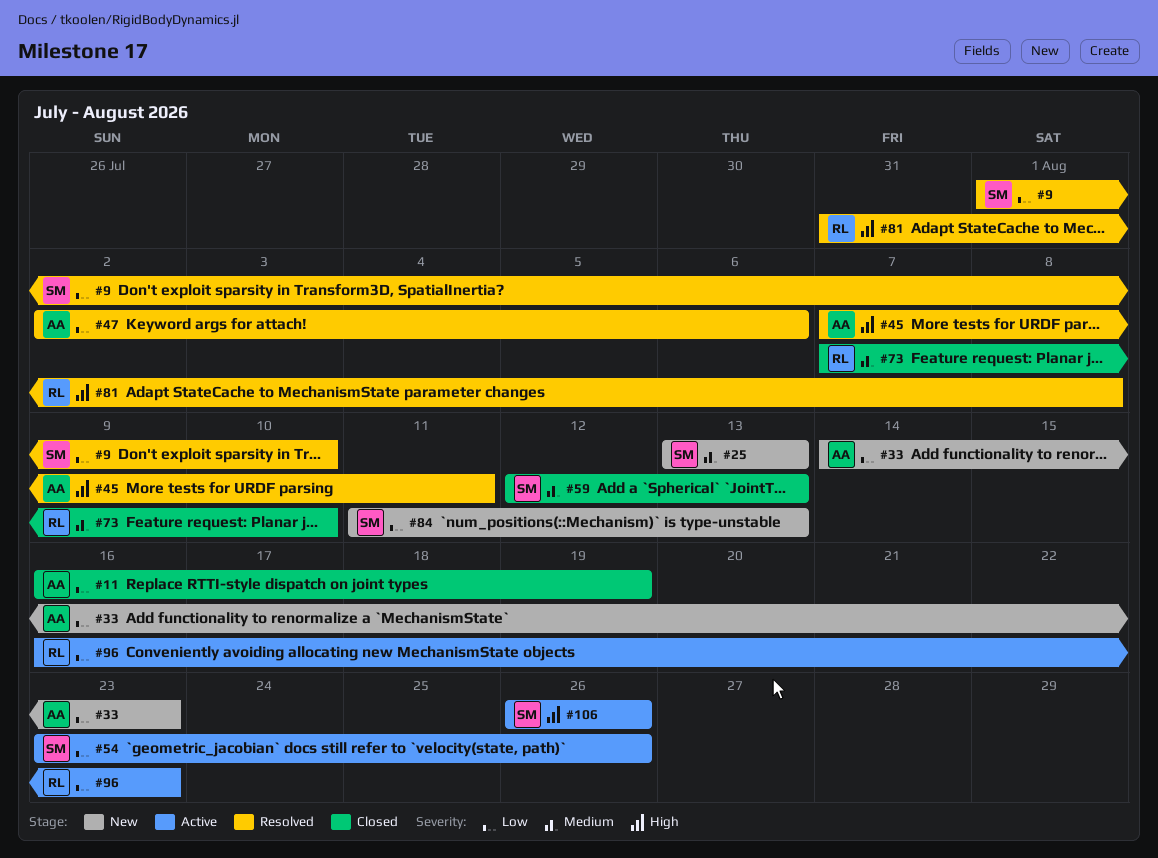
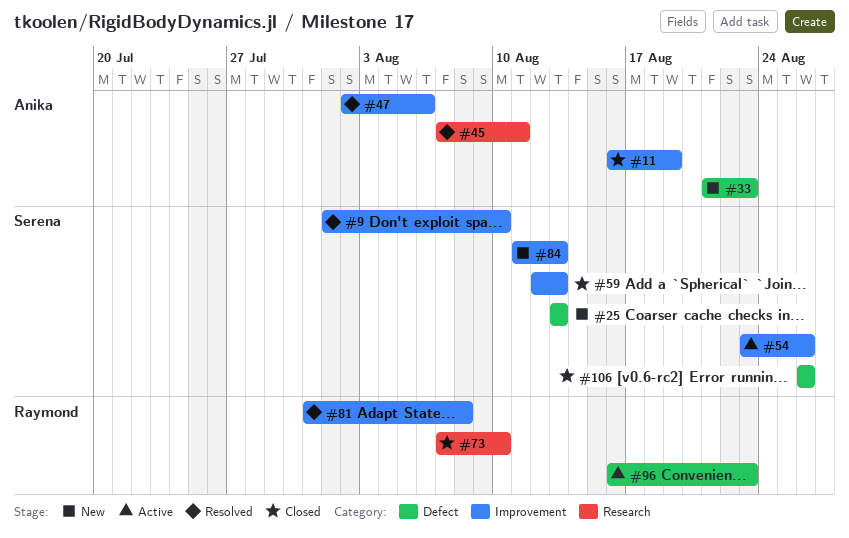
#33, start: Aug 14 -> Aug 21
#106, status: Active -> Closed

